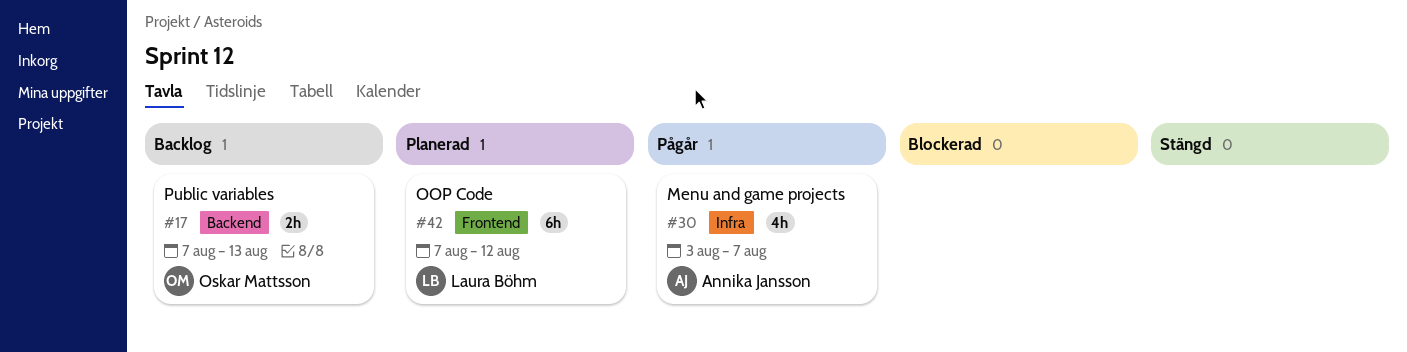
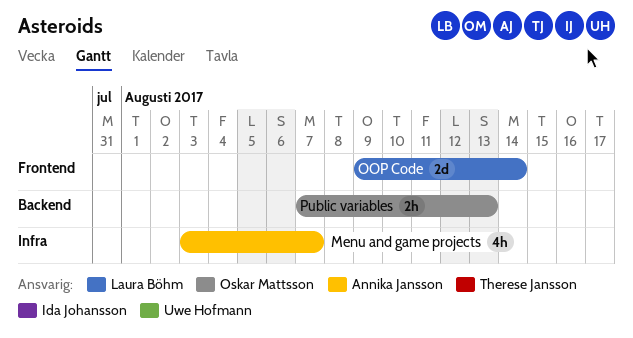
OOP Code, estimate: 6h -> 2d
OOP Code, start: Aug 7 -> Aug 9
OOP Code, due: Aug 12 -> Aug 14

